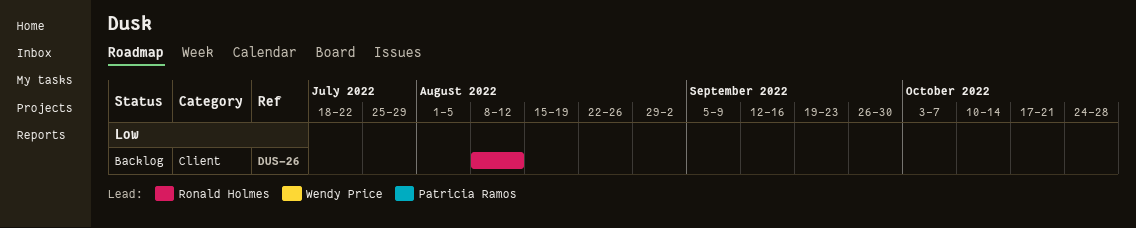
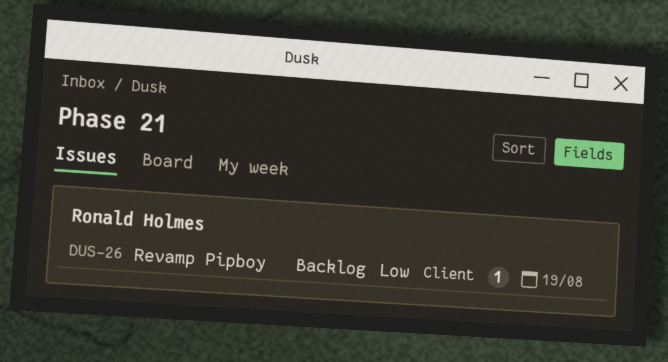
DUS-26, due: Aug 12 -> Aug 19

